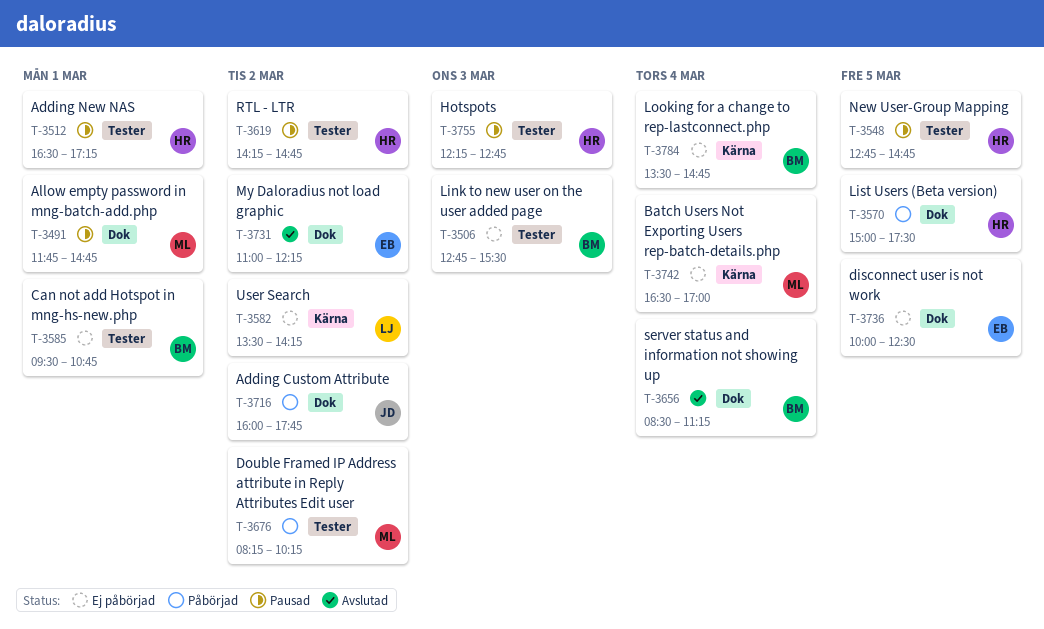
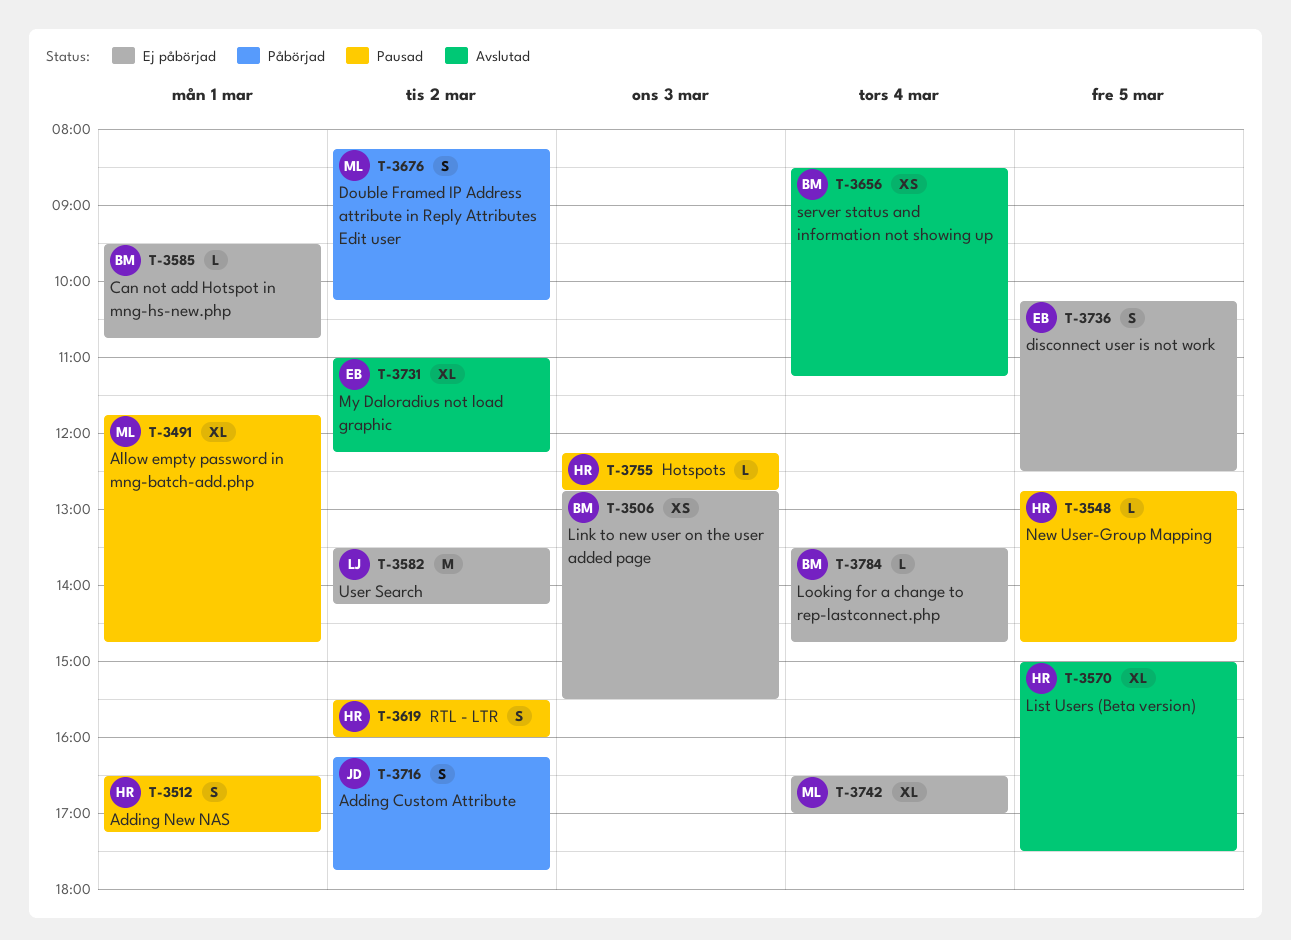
T-3570, status: Påbörjad -> Avslutad
T-3619, begins: 14:15 -> 15:30
T-3619, ends: 14:45 -> 16:00
T-3716, begins: 16:00 -> 16:15
T-3736, begins: 10:00 -> 10:15

